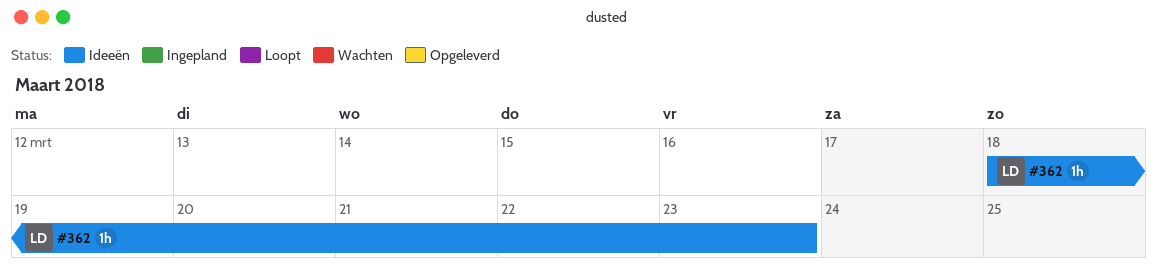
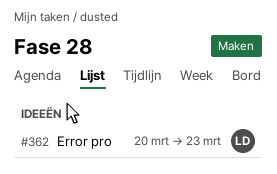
#362, start: Mar 18 -> Mar 20

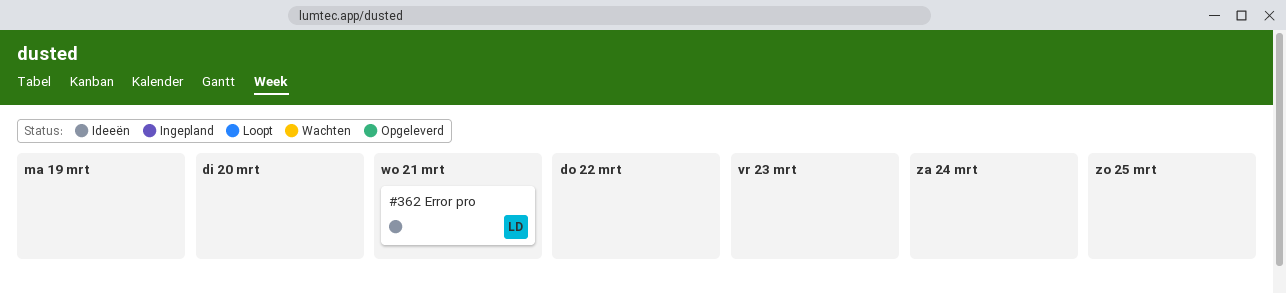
#362, due: Mar 23 -> Mar 21

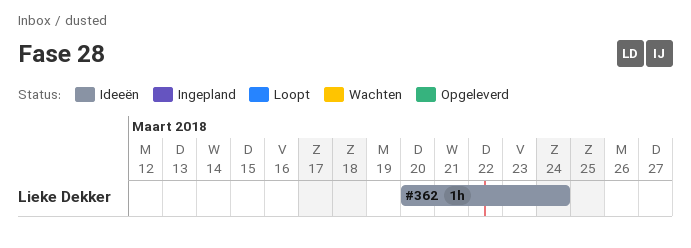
#362, due: Mar 21 -> Mar 24

